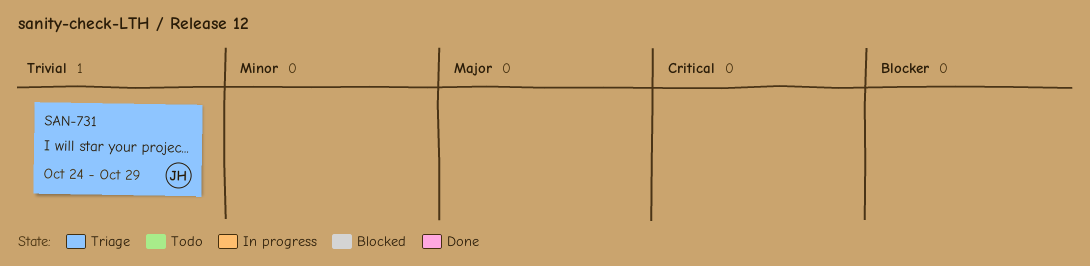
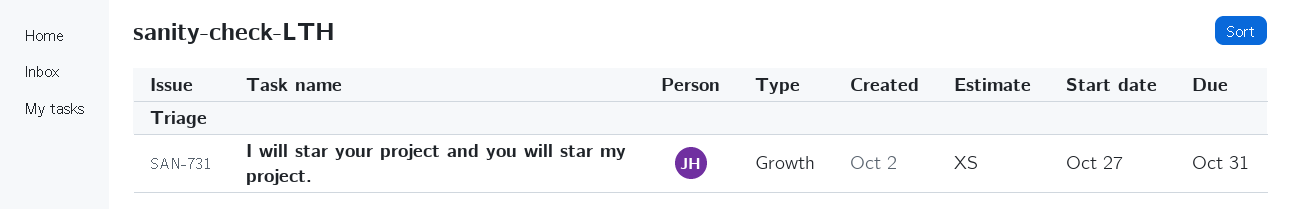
SAN-731, start: Oct 24 -> Oct 27
SAN-731, due: Oct 29 -> Oct 31

